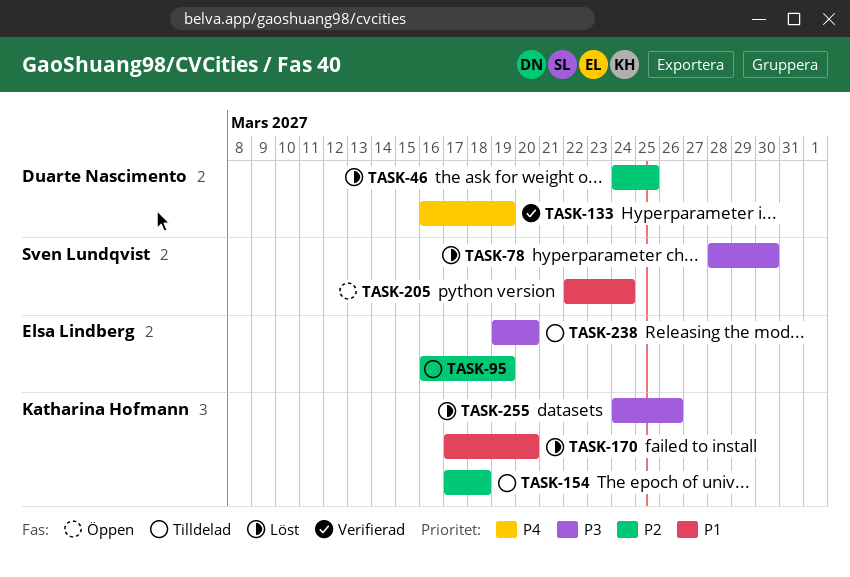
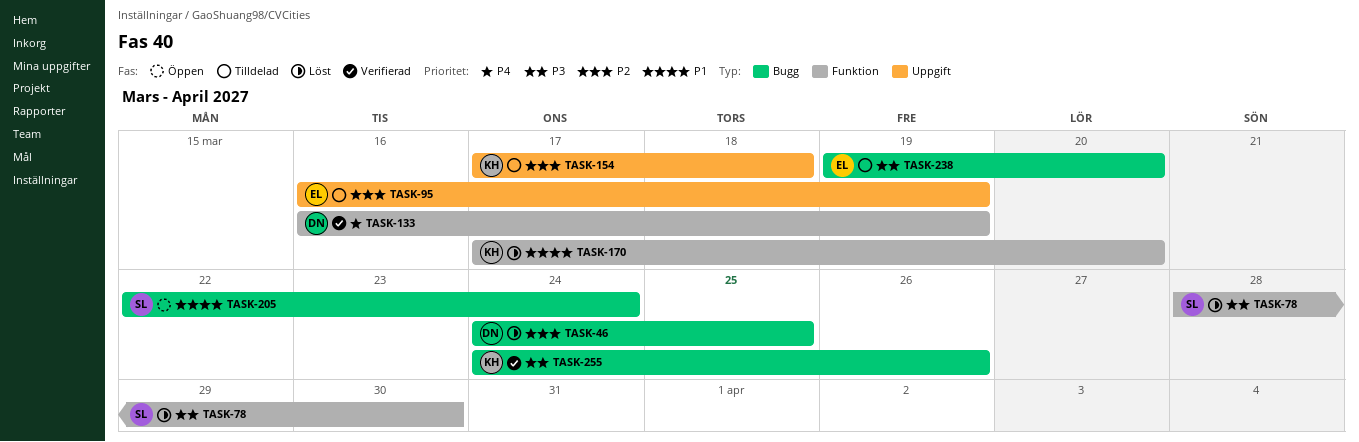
TASK-255, status: Löst -> Verifierad

